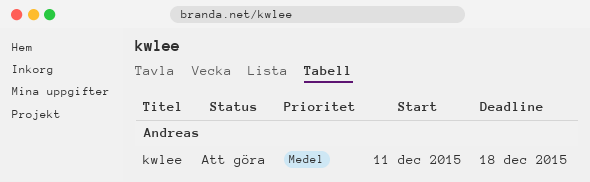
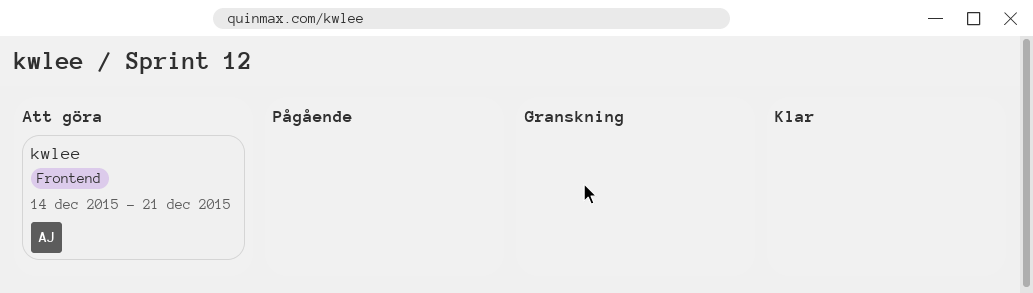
kwlee, start: Dec 11 -> Dec 14
kwlee, due: Dec 18 -> Dec 21

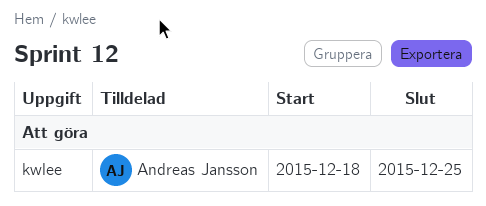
kwlee, start: Dec 14 -> Dec 18
kwlee, due: Dec 21 -> Dec 25

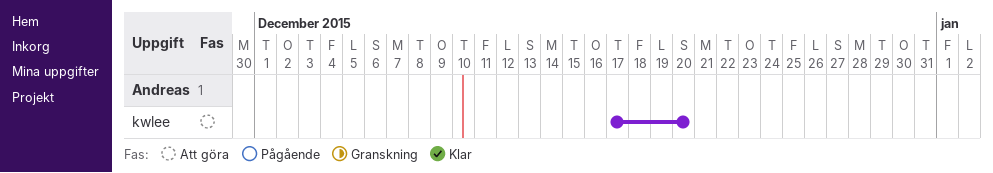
kwlee, start: Dec 18 -> Dec 17
kwlee, due: Dec 25 -> Dec 20

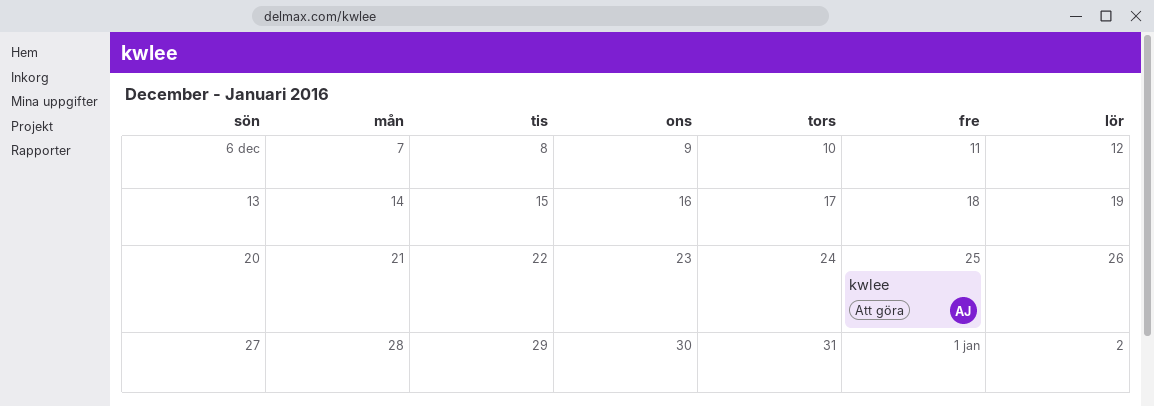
kwlee, due: Dec 20 -> Dec 25

